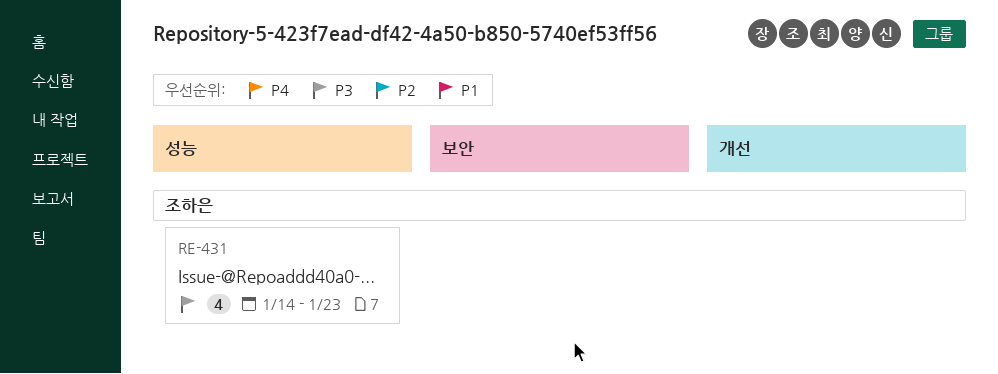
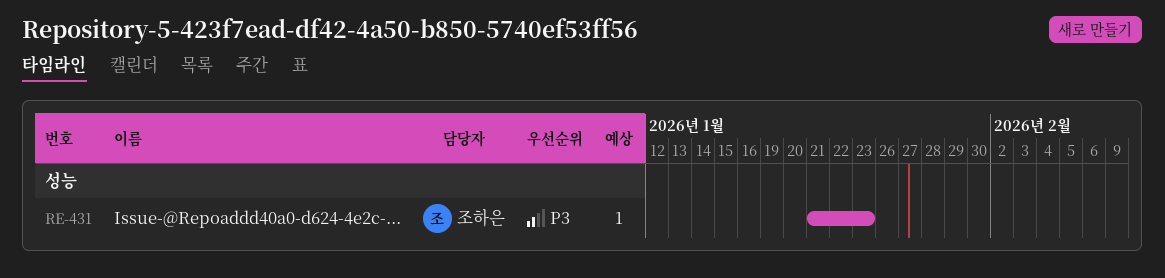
RE-431, estimate: 4 -> 1
RE-431, start: Jan 14 -> Jan 21

